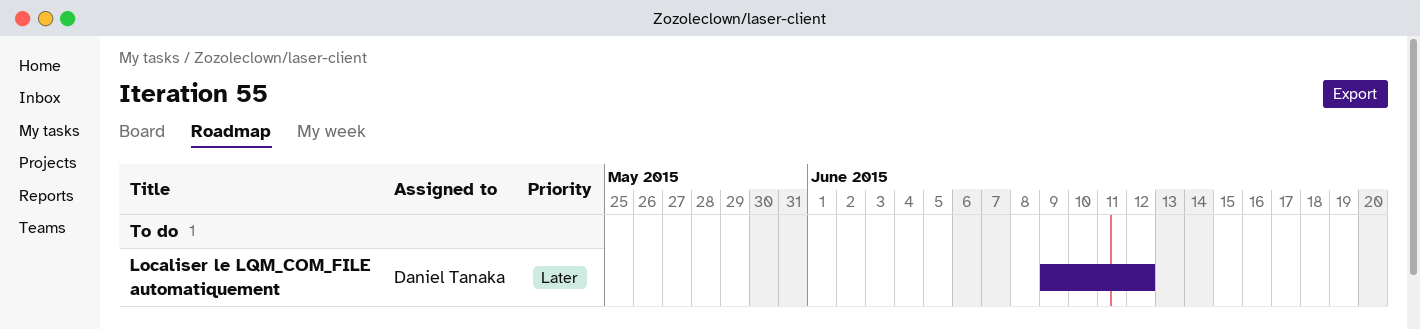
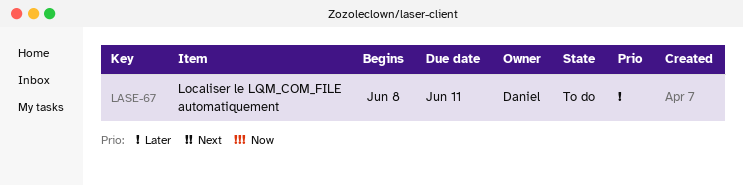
Localiser le LQM_COM_FILE automatiquement, start: Jun 9 -> Jun 8
Localiser le LQM_COM_FILE automatiquement, due: Jun 12 -> Jun 11

